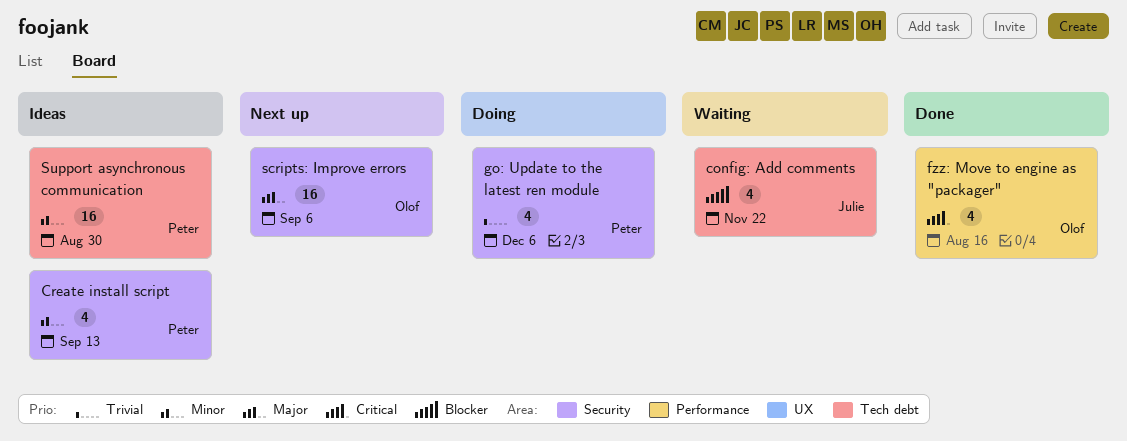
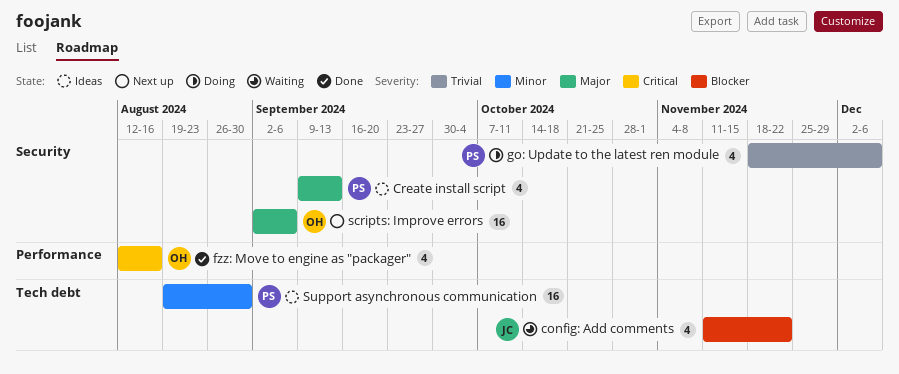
Create install script, priority: Minor -> Major

